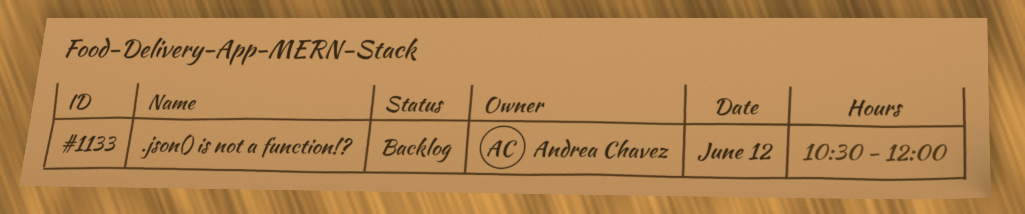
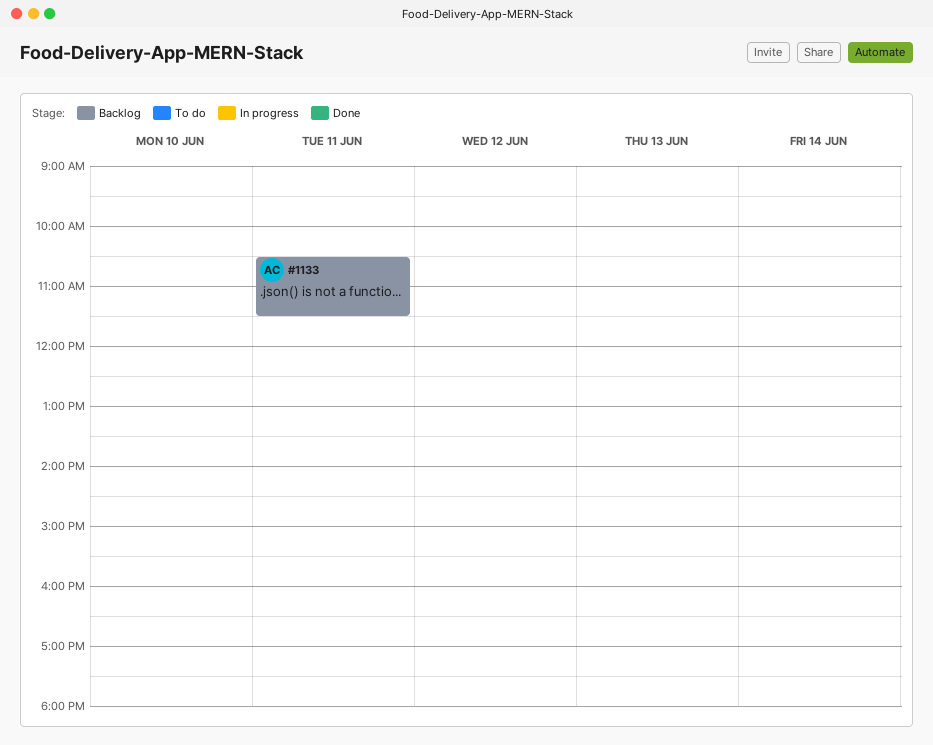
#1133, day: Jun 12 -> Jun 11
#1133, ends: 12:00 -> 11:30

